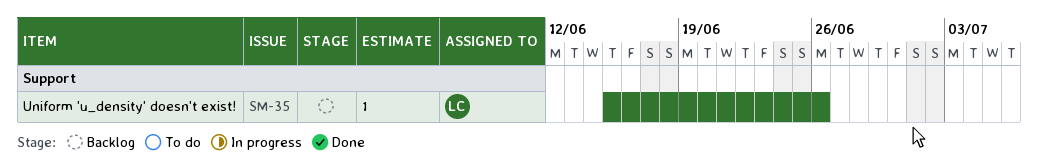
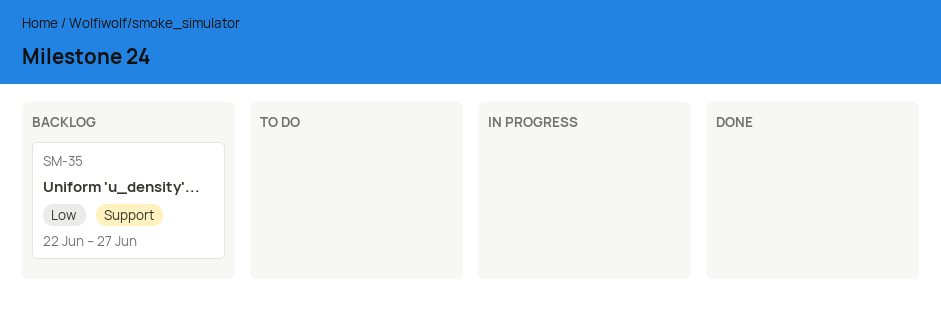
SM-35, start: Jun 15 -> Jun 22
SM-35, due: Jun 26 -> Jun 27

